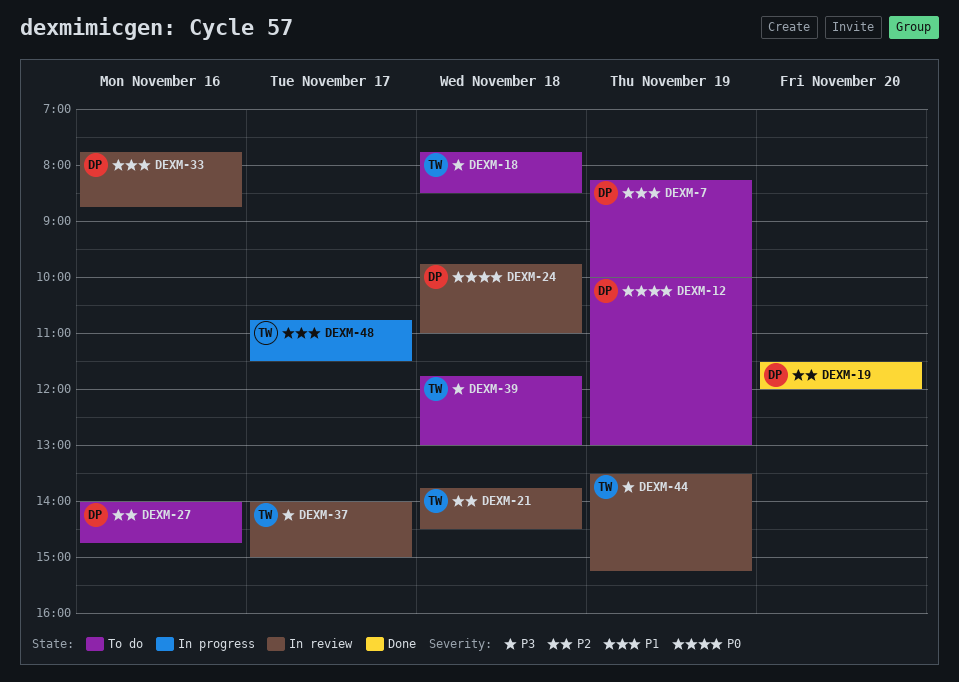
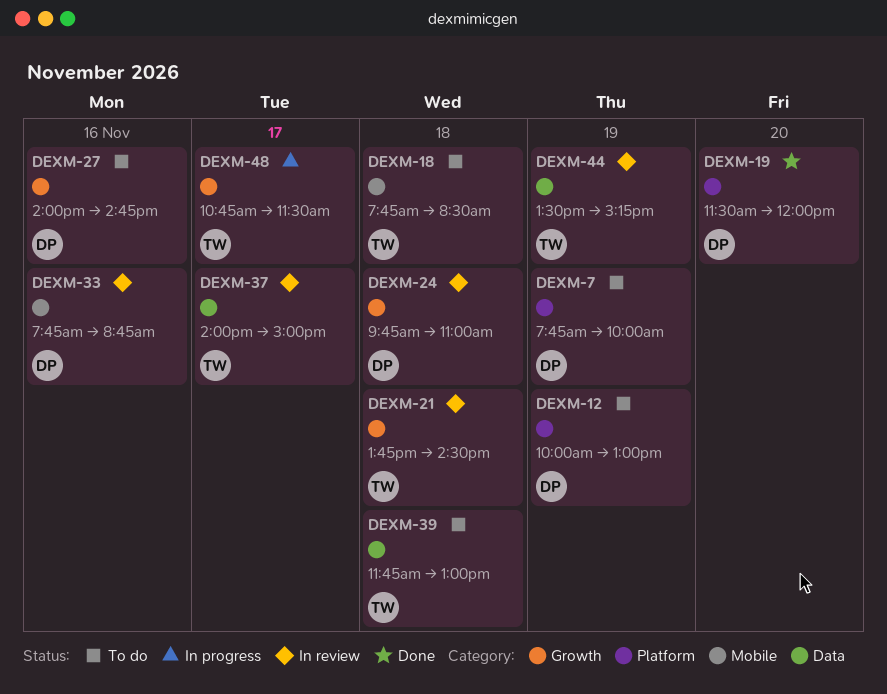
DEXM-7, begins: 08:15 -> 07:45

